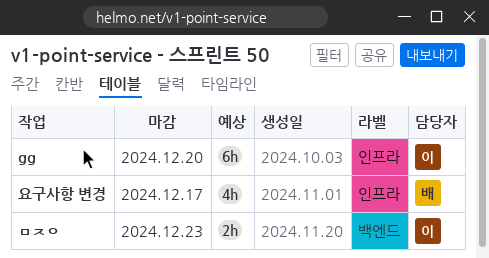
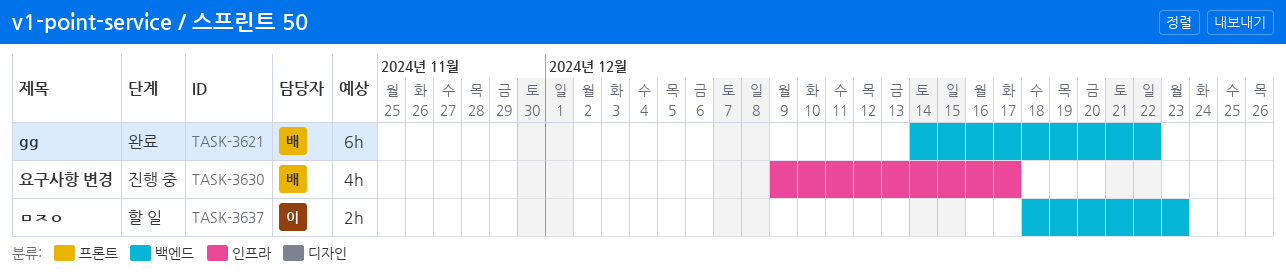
gg, owner: 이 -> 배
gg, label: 인프라 -> 백엔드
gg, due: Dec 20 -> Dec 22

